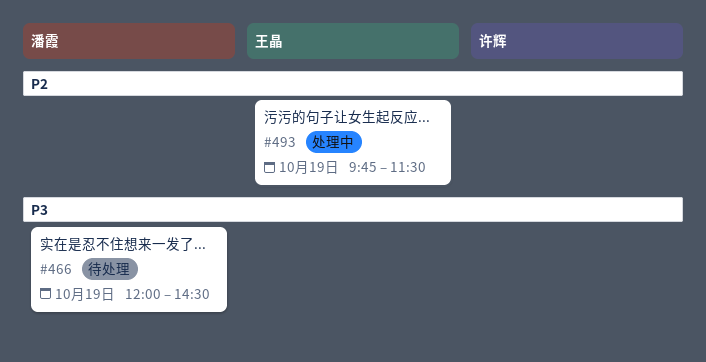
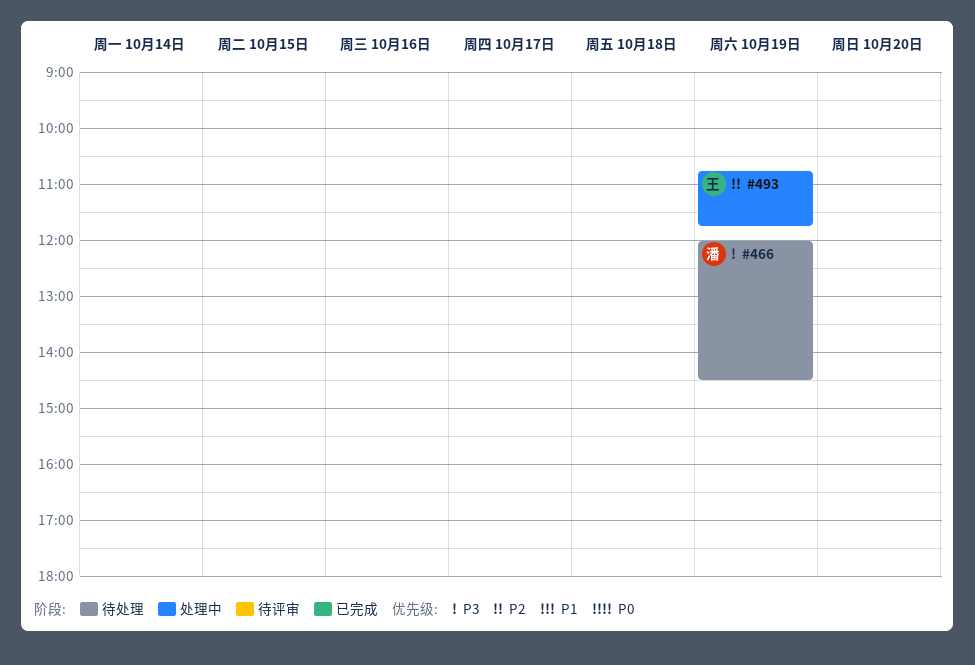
#493, begins: 09:45 -> 10:45
#493, ends: 11:30 -> 11:45

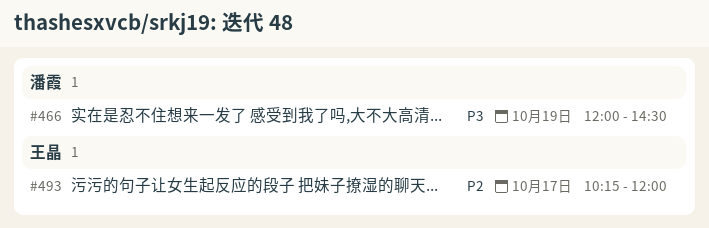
#493, day: Oct 19 -> Oct 17
#493, begins: 10:45 -> 10:15
#493, ends: 11:45 -> 12:00

